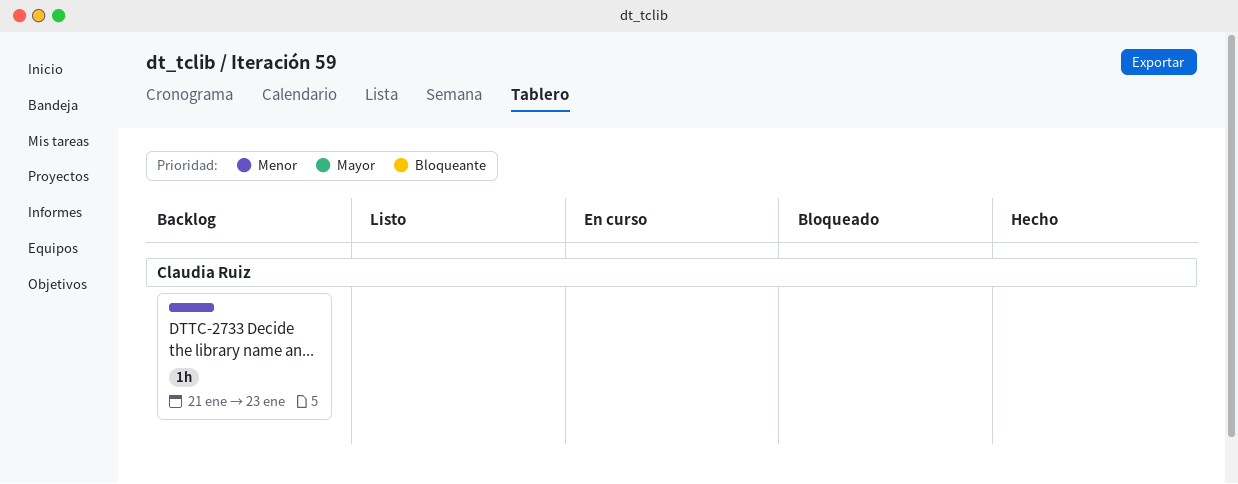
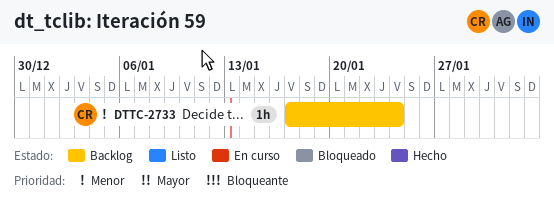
DTTC-2733, start: Jan 21 -> Jan 17
DTTC-2733, due: Jan 23 -> Jan 24

